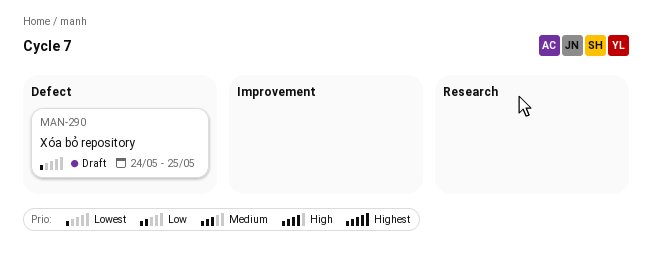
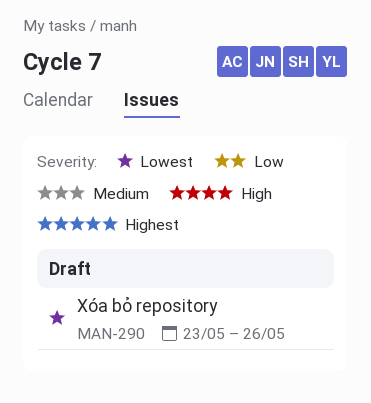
MAN-290, start: May 24 -> May 23
MAN-290, due: May 25 -> May 26

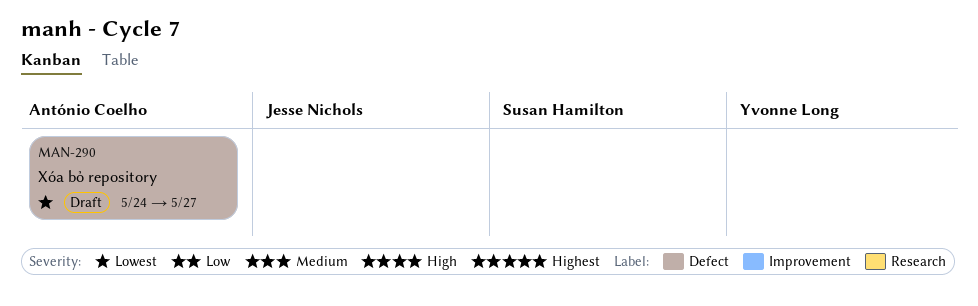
MAN-290, start: May 23 -> May 24
MAN-290, due: May 26 -> May 27

